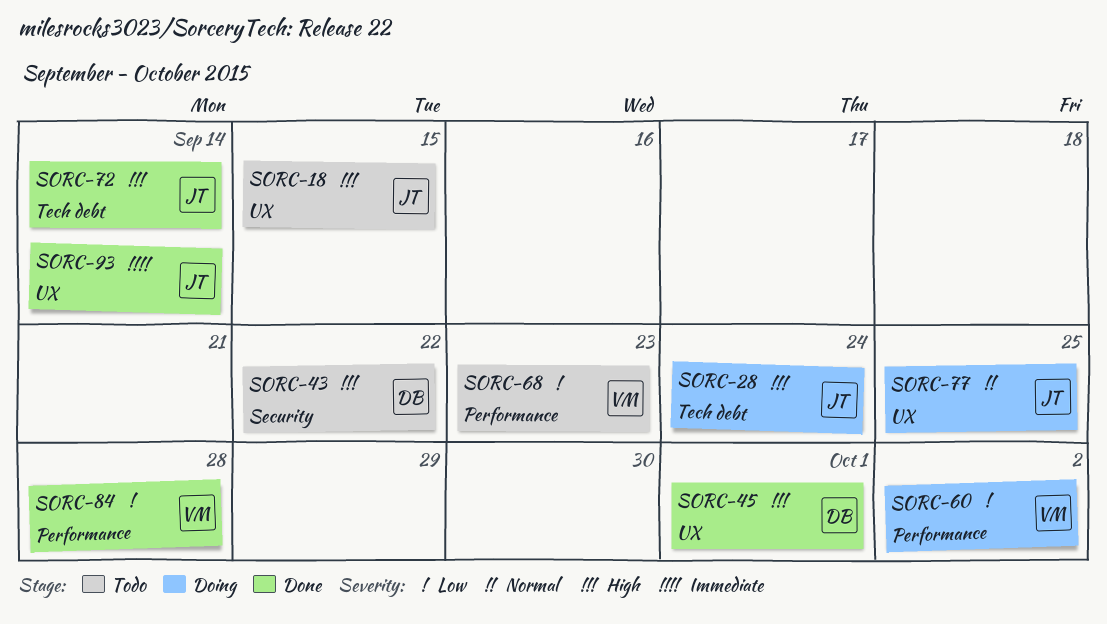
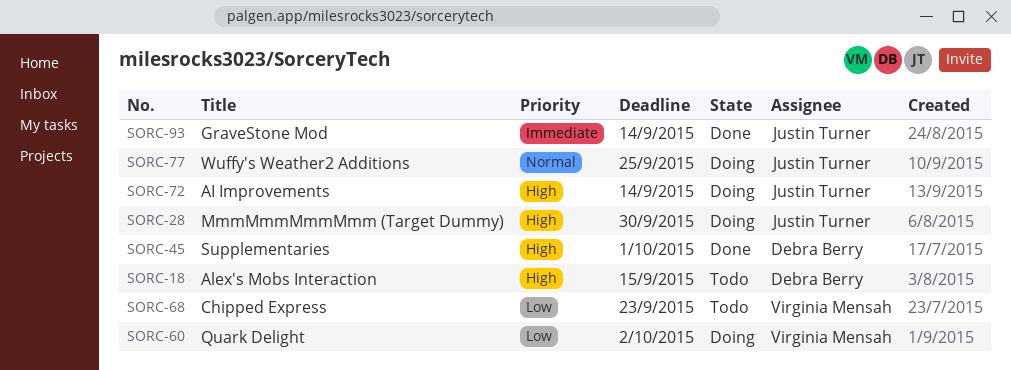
SORC-18, owner: Justin Turner -> Debra Berry
SORC-28, due: Sep 24 -> Sep 30
SORC-43: present -> none
SORC-72, status: Done -> Doing
SORC-84: present -> none

